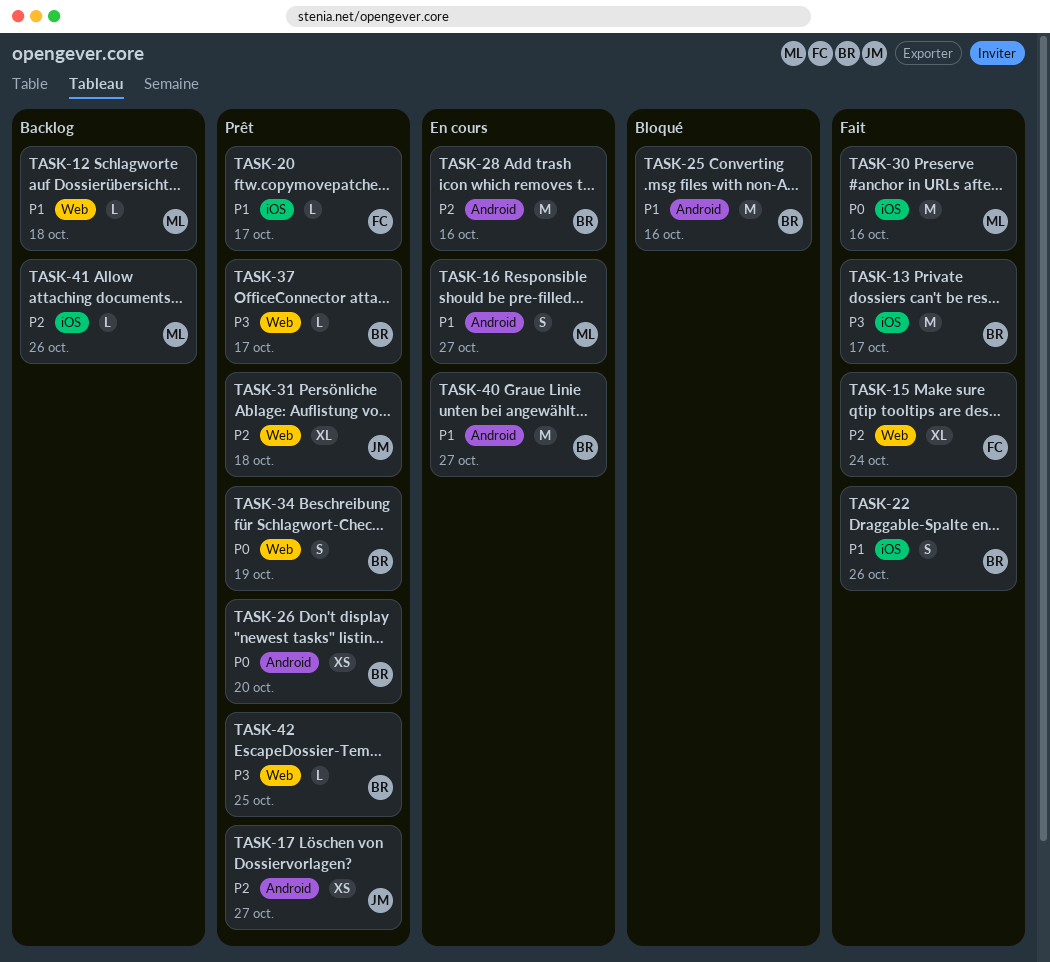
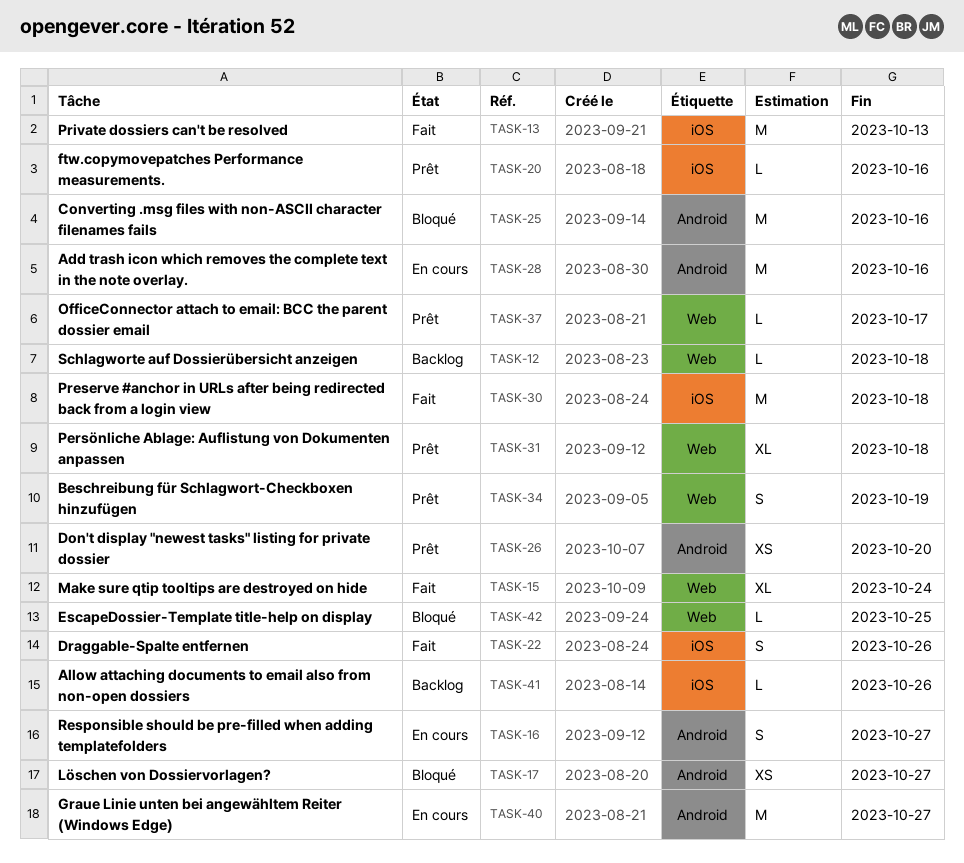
TASK-13, due: Oct 17 -> Oct 13
TASK-17, status: Prêt -> Bloqué
TASK-20, due: Oct 17 -> Oct 16
TASK-30, due: Oct 16 -> Oct 18
TASK-42, status: Prêt -> Bloqué

